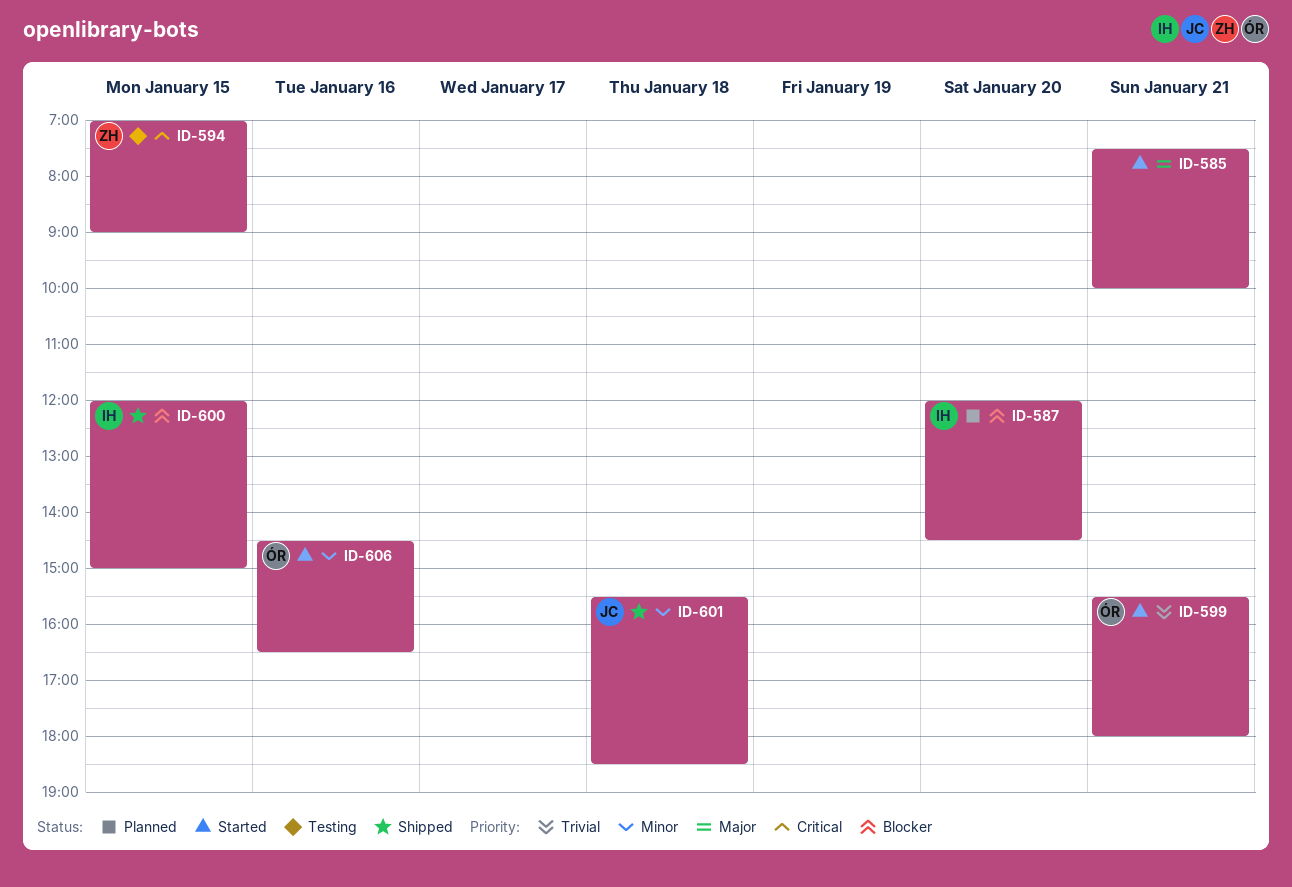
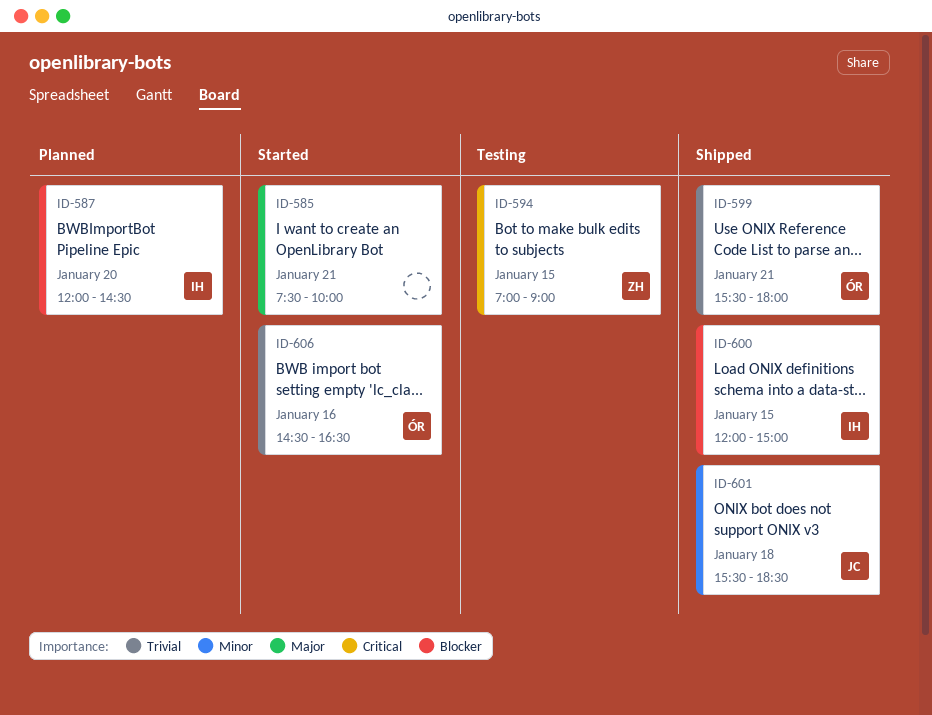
ID-599, status: Started -> Shipped
ID-606, priority: Minor -> Trivial

